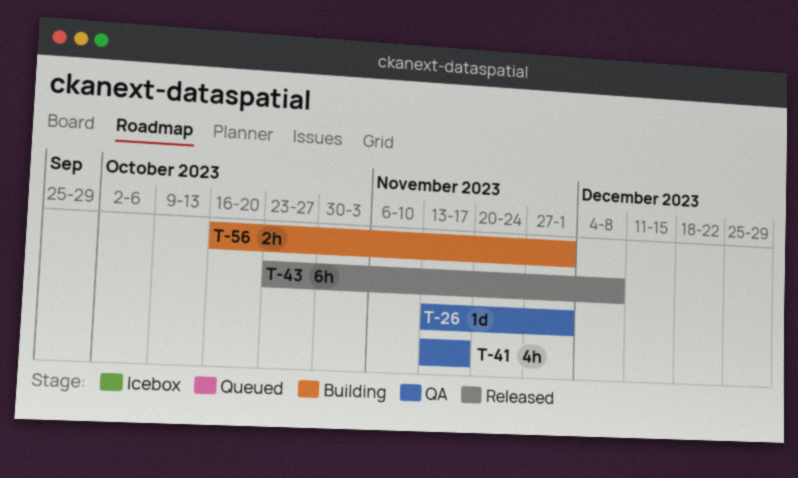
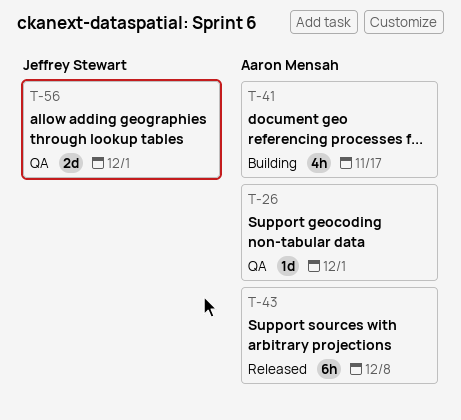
T-41, status: QA -> Building
T-56, status: Building -> QA
T-56, estimate: 2h -> 2d

